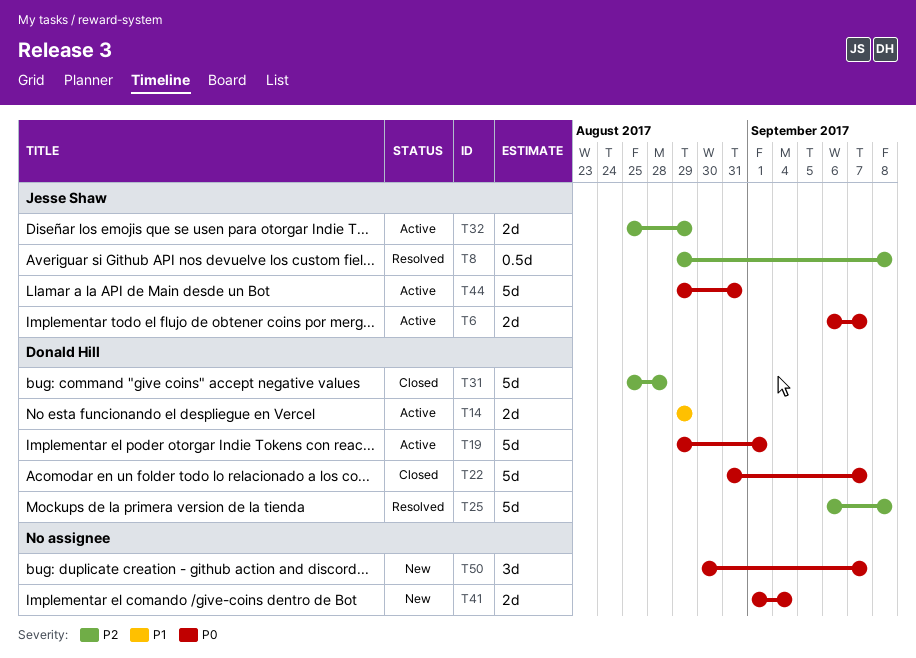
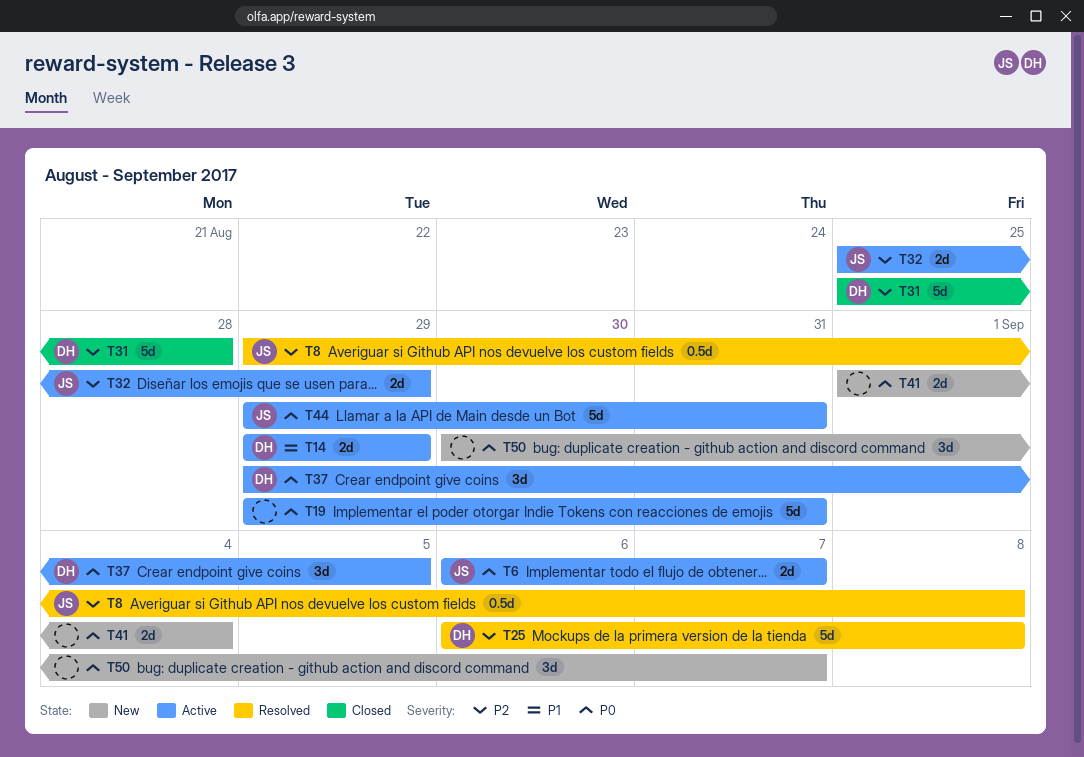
T19, owner: Donald Hill -> none
T19, due: Sep 1 -> Aug 31
T22: present -> none
T37: none -> present

